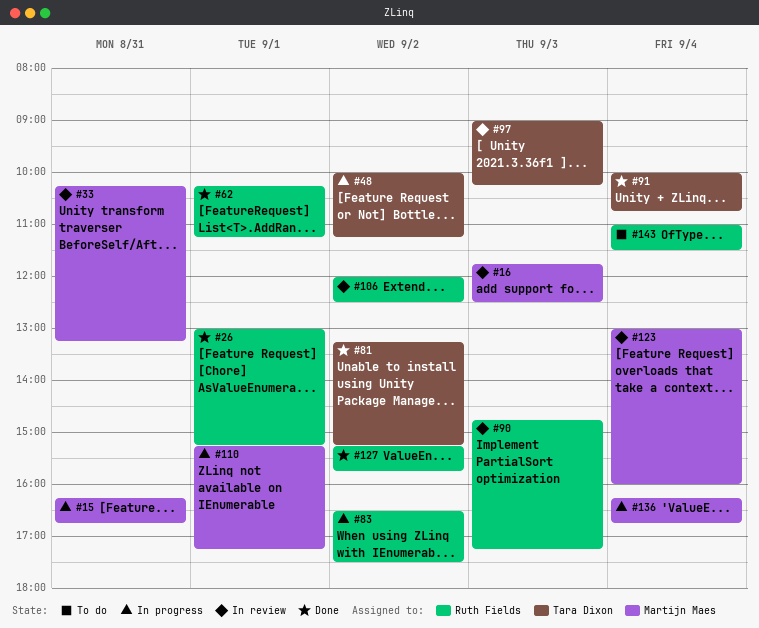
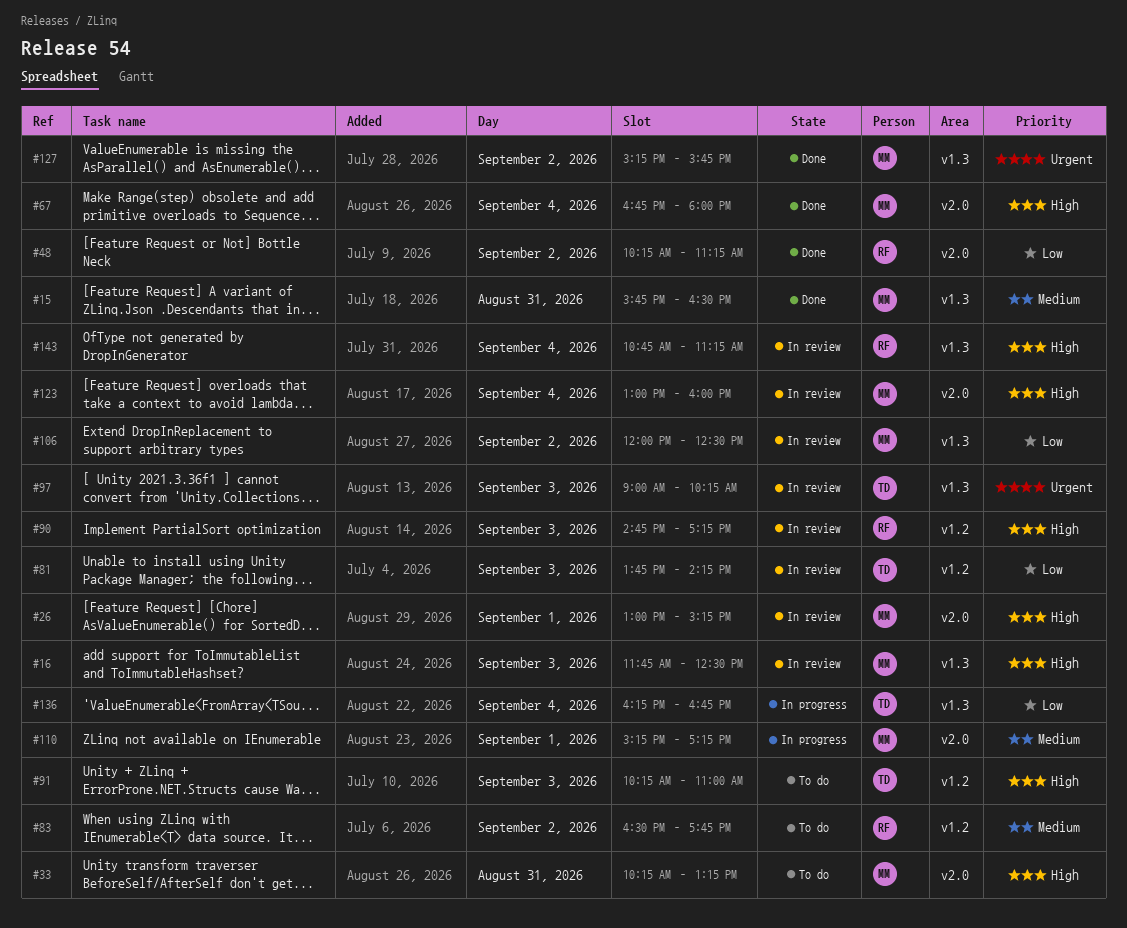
#15, status: In progress -> Done
#15, begins: 16:15 -> 15:45
#15, ends: 16:45 -> 16:30
#26, status: Done -> In review
#26, owner: Ruth Fields -> Martijn Maes
#33, status: In review -> To do
#48, status: In progress -> Done
#48, owner: Tara Dixon -> Ruth Fields
#48, begins: 10:00 -> 10:15
#62: present -> none
#67: none -> present
#81, status: Done -> In review
#81, day: Sep 2 -> Sep 3
#81, begins: 13:15 -> 13:45
#81, ends: 15:15 -> 14:15
#83, status: In progress -> To do
#83, ends: 17:30 -> 17:45
#91, status: Done -> To do
#91, day: Sep 4 -> Sep 3
#91, begins: 10:00 -> 10:15
#91, ends: 10:45 -> 11:00
#106, owner: Ruth Fields -> Martijn Maes
#127, owner: Ruth Fields -> Martijn Maes
#136, owner: Martijn Maes -> Tara Dixon
#143, status: To do -> In review
#143, begins: 11:00 -> 10:45
#143, ends: 11:30 -> 11:15

